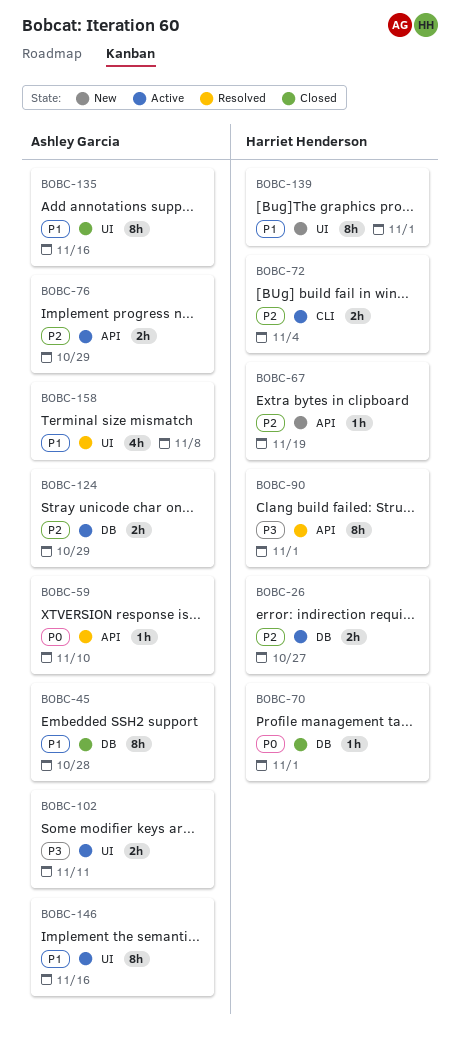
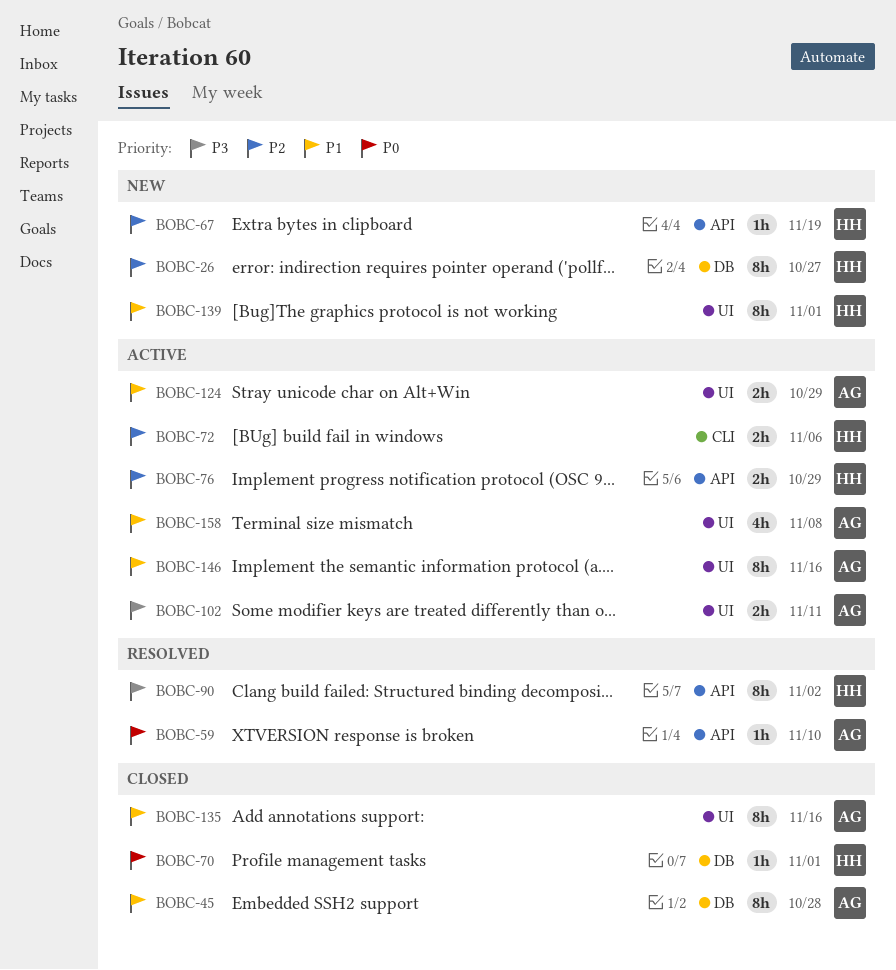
BOBC-26, status: Active -> New
BOBC-26, estimate: 2h -> 8h
BOBC-72, due: Nov 4 -> Nov 6
BOBC-76, owner: Ashley Garcia -> Harriet Henderson
BOBC-90, due: Nov 1 -> Nov 2
BOBC-124, priority: P2 -> P1
BOBC-124, label: DB -> UI
BOBC-158, status: Resolved -> Active

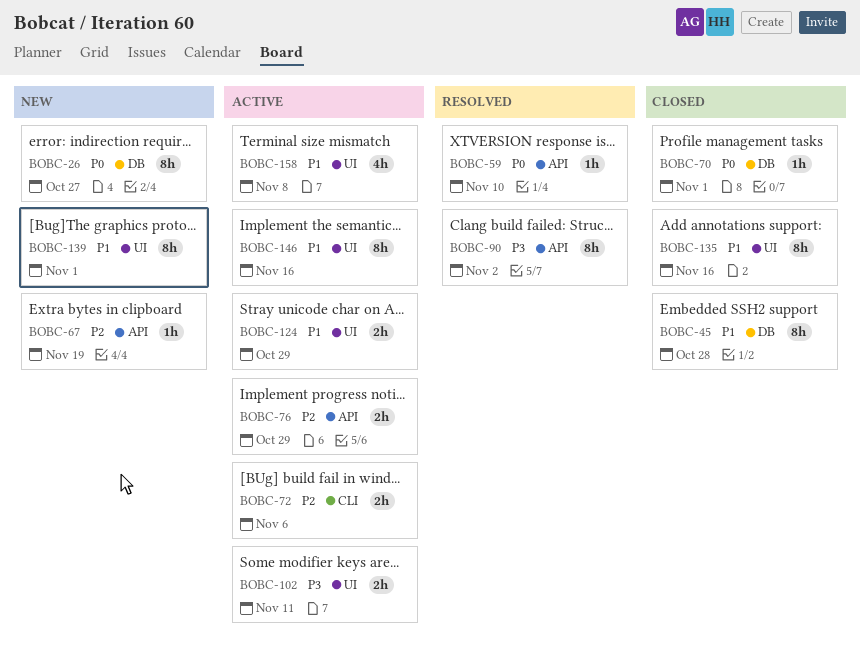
BOBC-26, priority: P2 -> P0

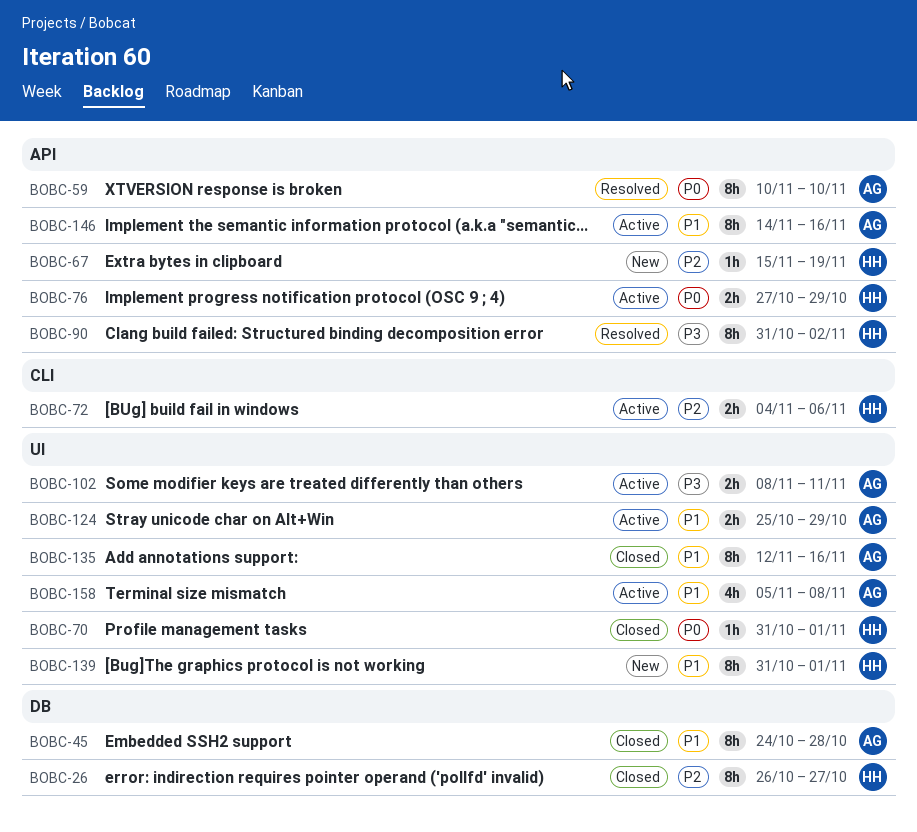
BOBC-26, status: New -> Closed
BOBC-26, priority: P0 -> P2
BOBC-59, estimate: 1h -> 8h
BOBC-70, label: DB -> UI
BOBC-76, priority: P2 -> P0
BOBC-146, label: UI -> API

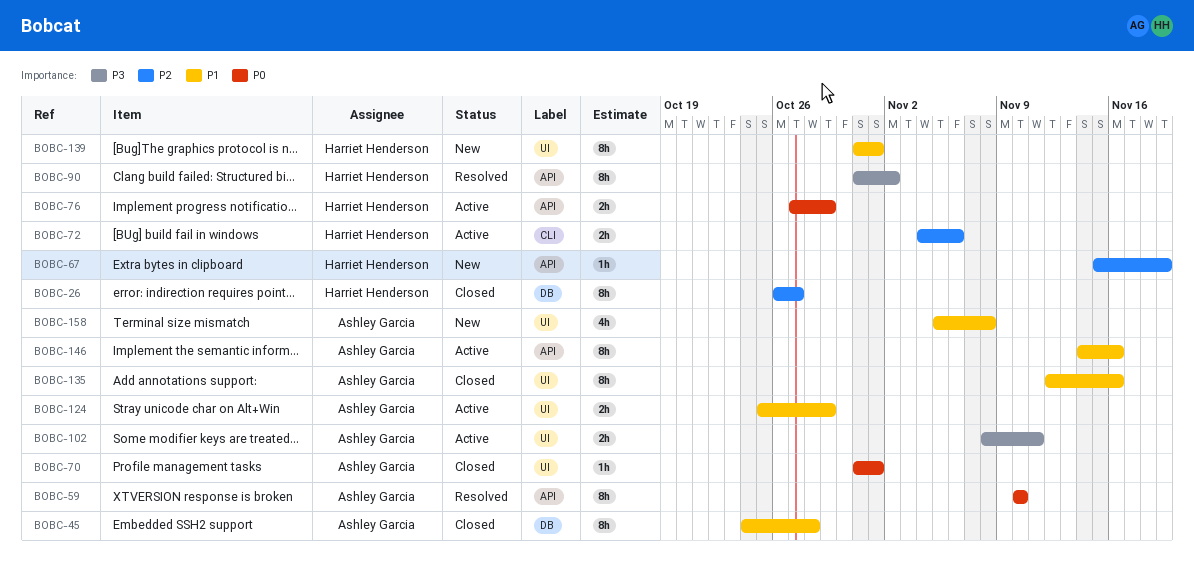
BOBC-70, owner: Harriet Henderson -> Ashley Garcia
BOBC-158, status: Active -> New

